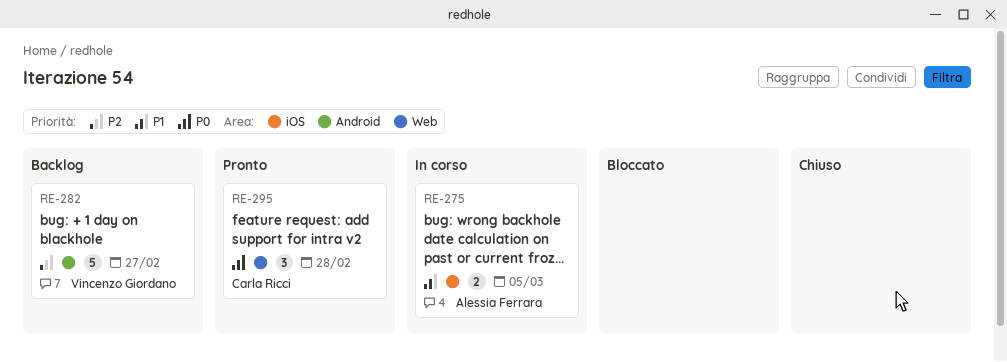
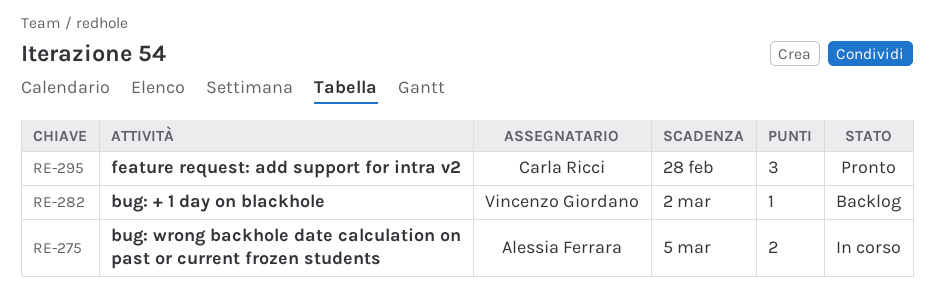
RE-282, estimate: 5 -> 1
RE-282, due: Feb 27 -> Mar 2

